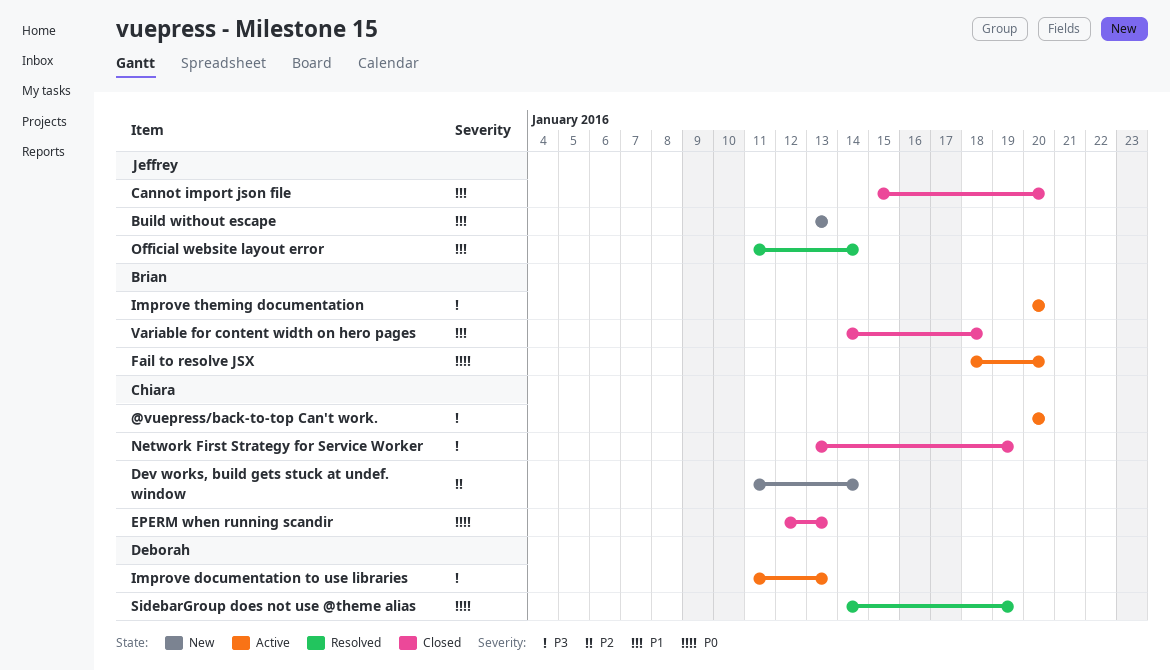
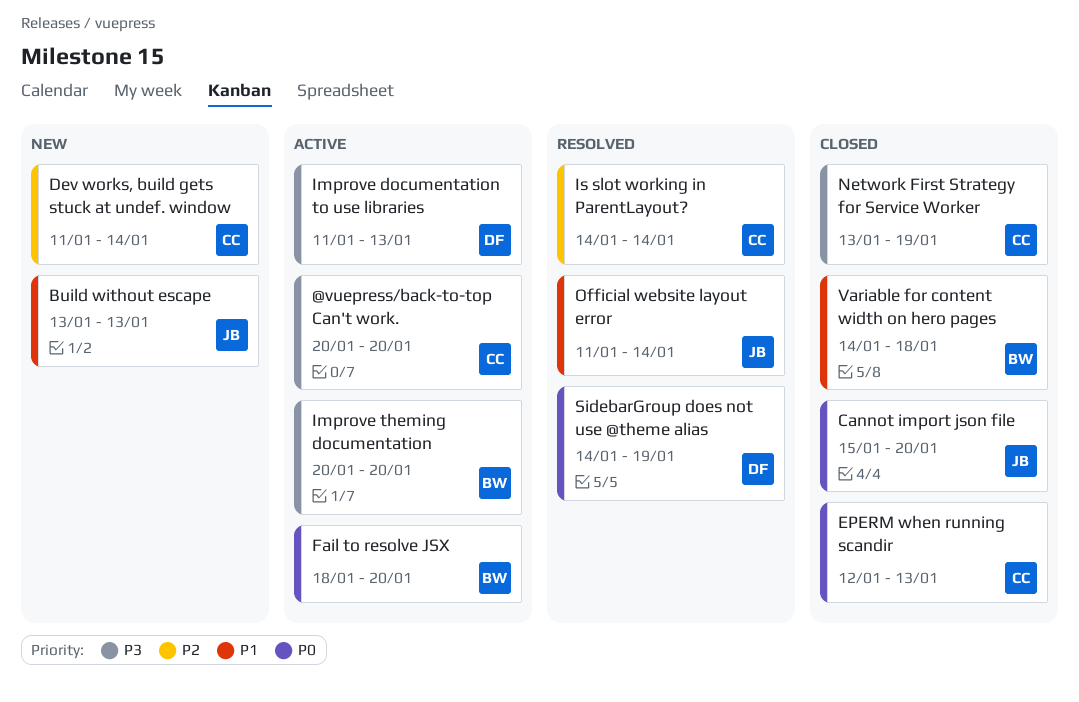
Cannot import json file, priority: P1 -> P0
Is slot working in ParentLayout?: none -> present

